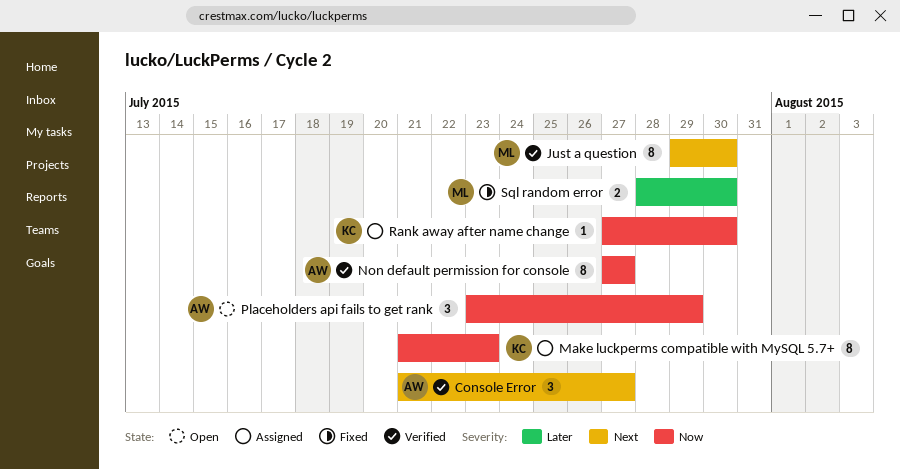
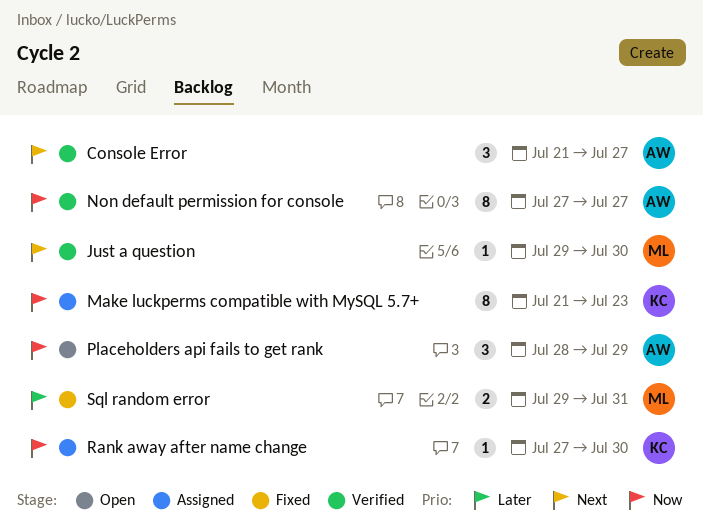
Just a question, estimate: 8 -> 1
Placeholders api fails to get rank, start: Jul 23 -> Jul 28
Sql random error, start: Jul 28 -> Jul 29
Sql random error, due: Jul 30 -> Jul 31

